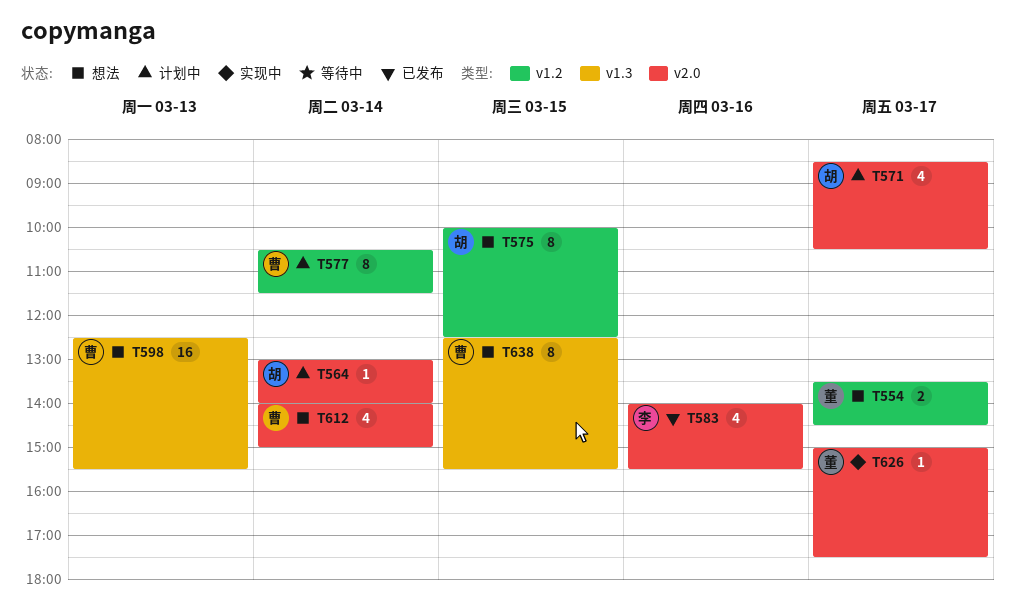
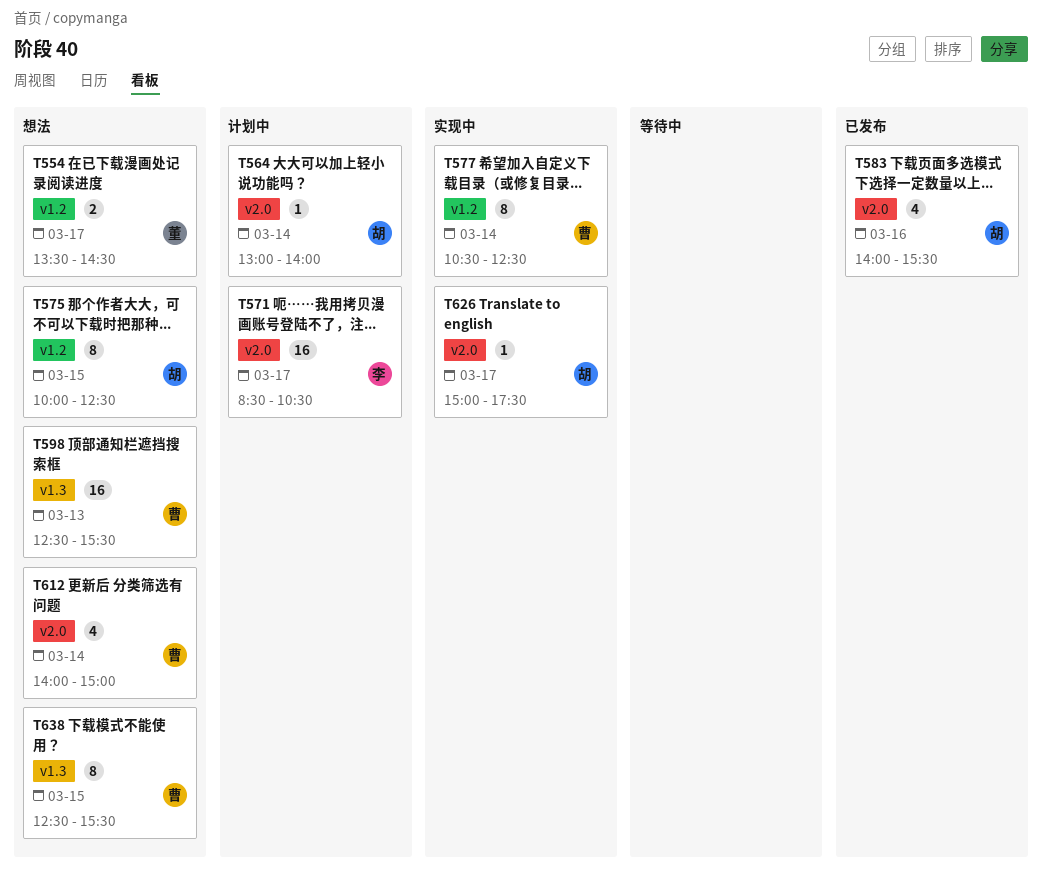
T571, owner: 胡 -> 李
T571, estimate: 4 -> 16
T577, status: 计划中 -> 实现中
T577, ends: 11:30 -> 12:30
T583, owner: 李 -> 胡
T626, owner: 董 -> 胡

